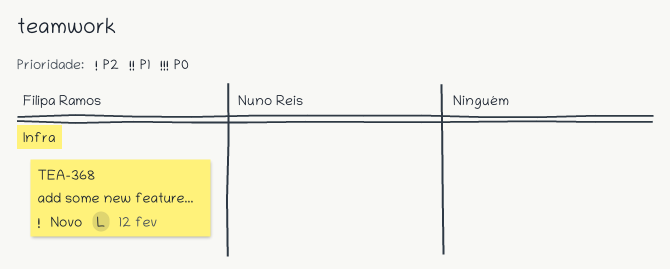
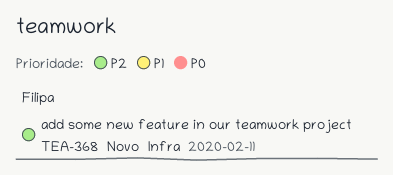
TEA-368, due: Feb 12 -> Feb 11

